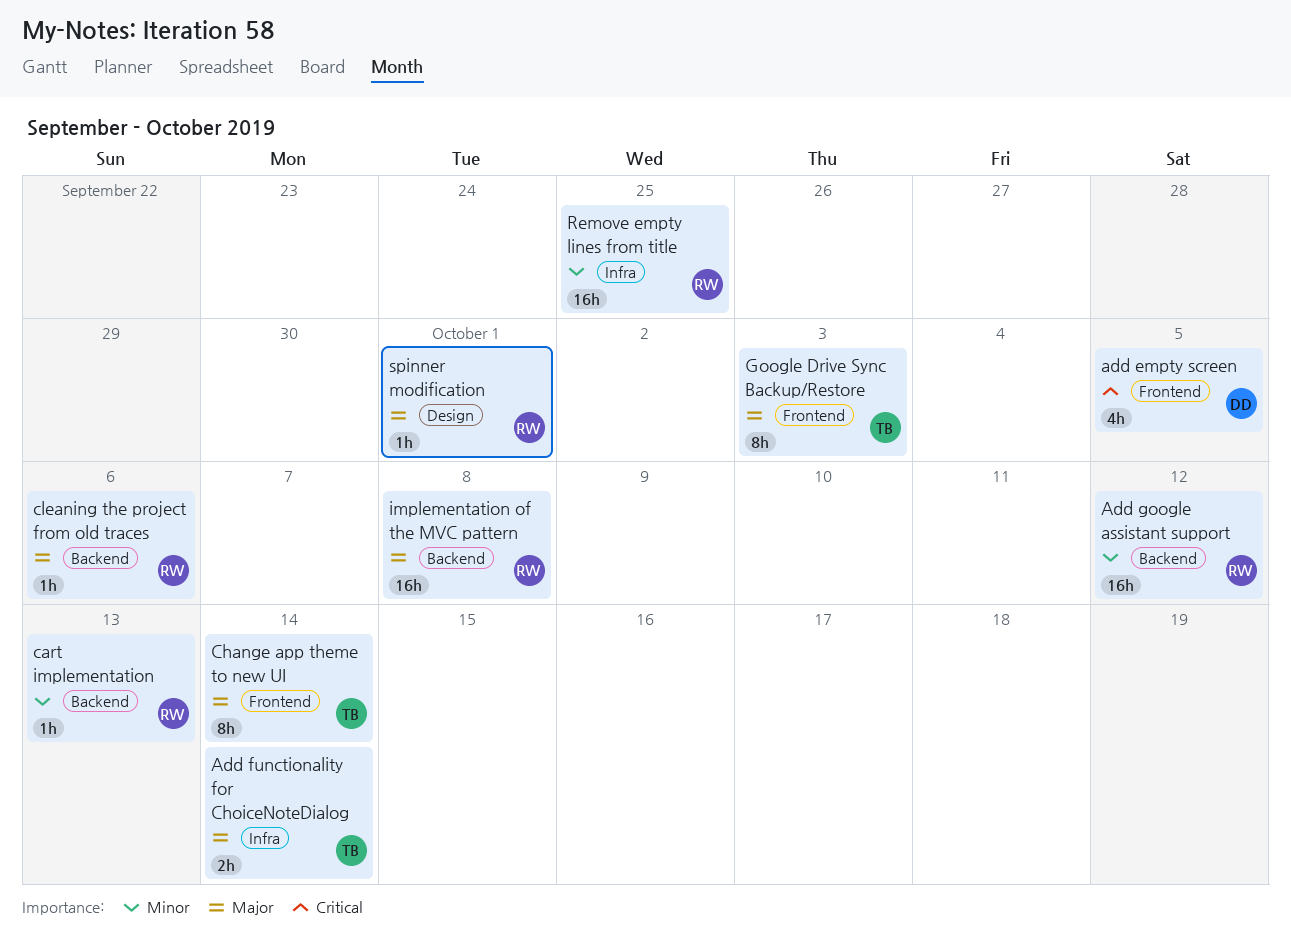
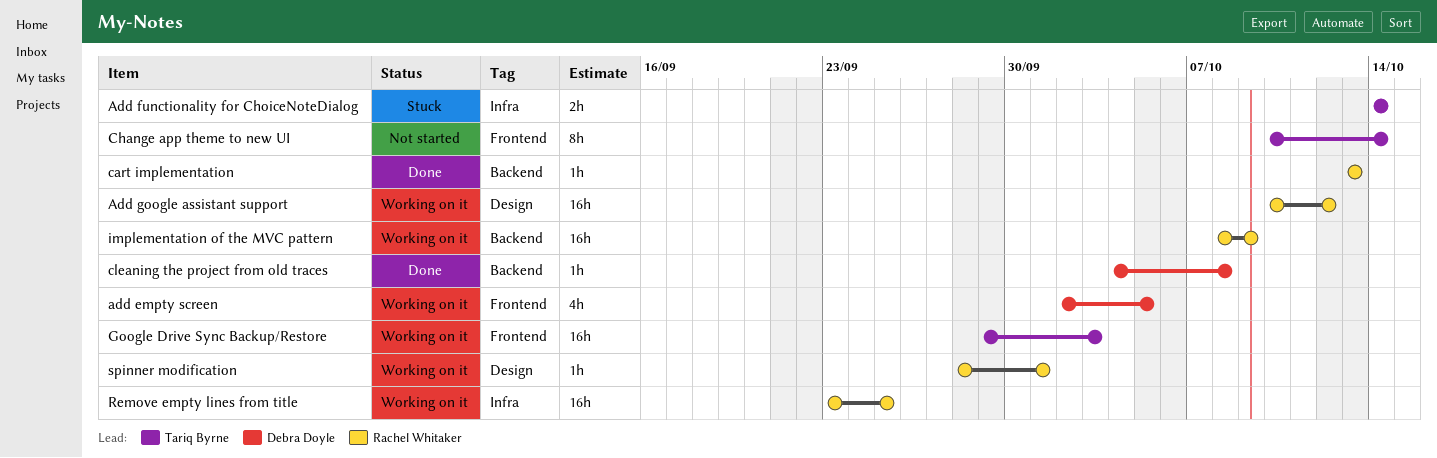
Add google assistant support, label: Backend -> Design
cleaning the project from old traces, owner: Rachel Whitaker -> Debra Doyle
cleaning the project from old traces, due: Oct 6 -> Oct 8
Google Drive Sync Backup/Restore, estimate: 8h -> 16h
implementation of the MVC pattern, due: Oct 8 -> Oct 9

